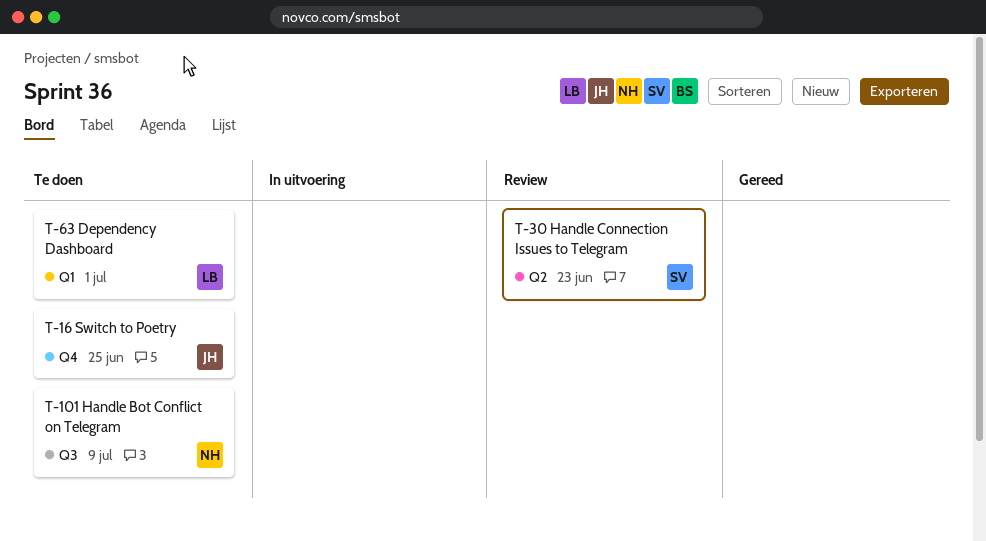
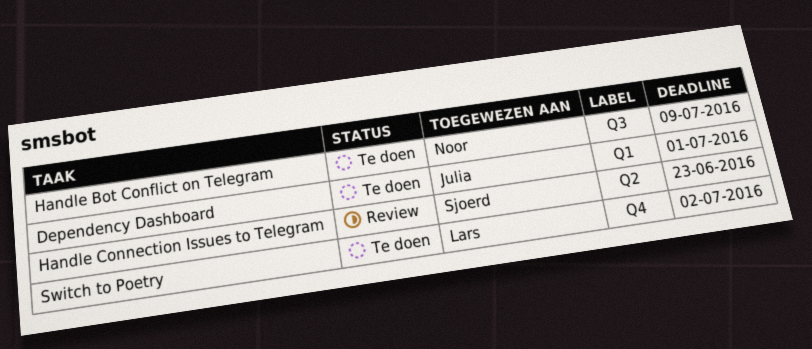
Dependency Dashboard, owner: Lars -> Julia
Switch to Poetry, owner: Julia -> Lars
Switch to Poetry, due: Jun 25 -> Jul 2

